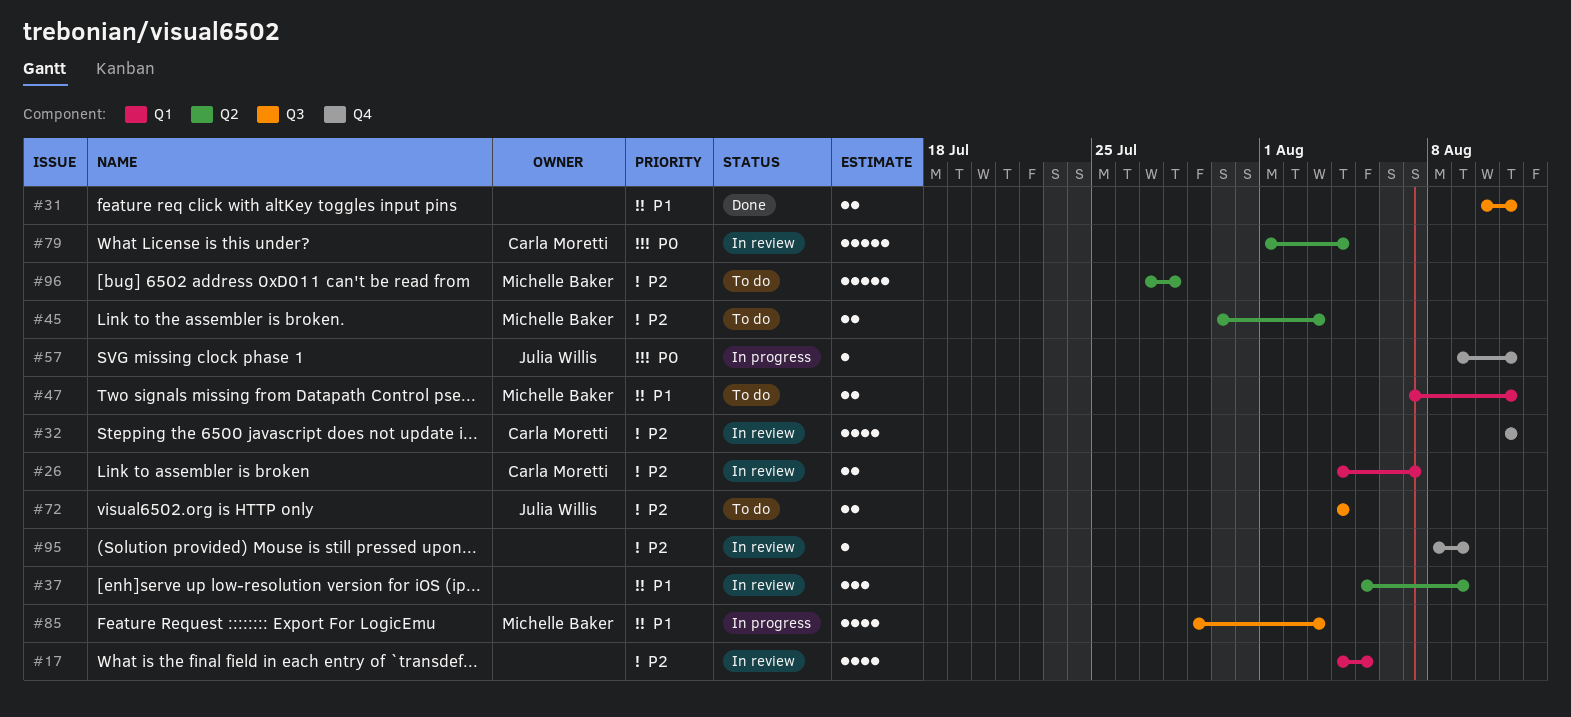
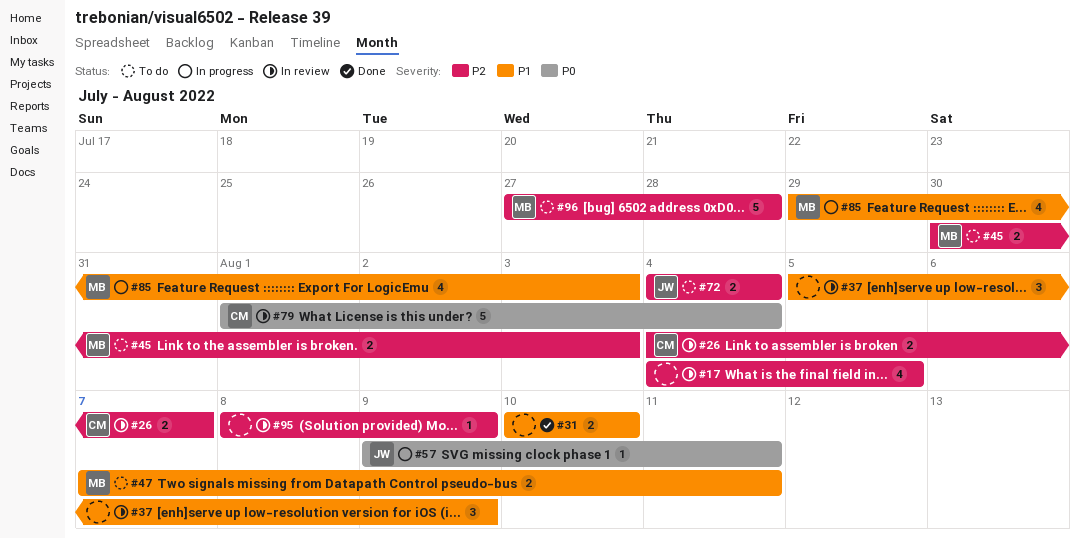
#31, due: Aug 11 -> Aug 10
#32: present -> none

